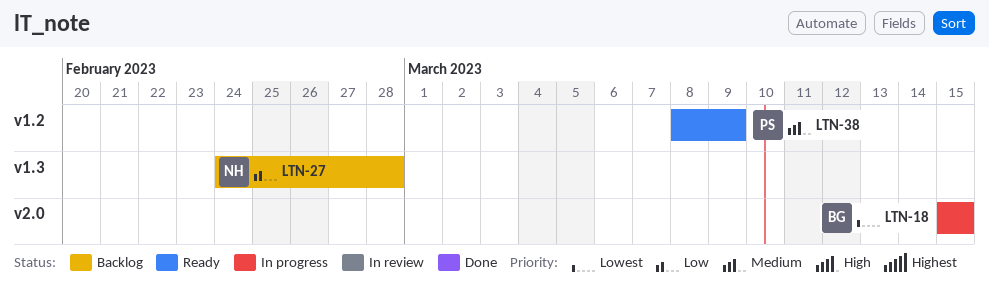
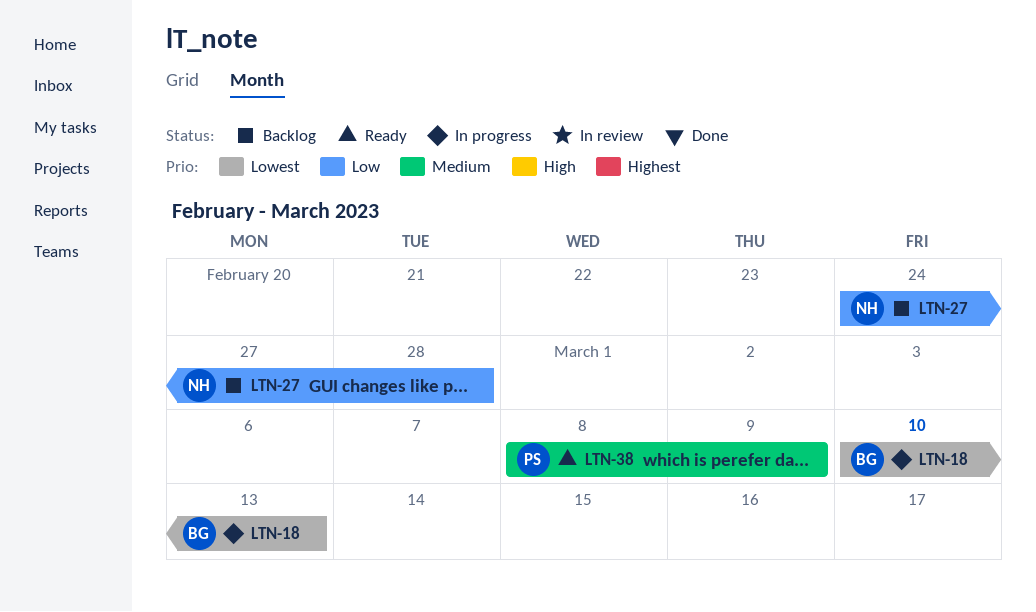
LTN-18, start: Mar 15 -> Mar 10
LTN-18, due: Mar 15 -> Mar 13

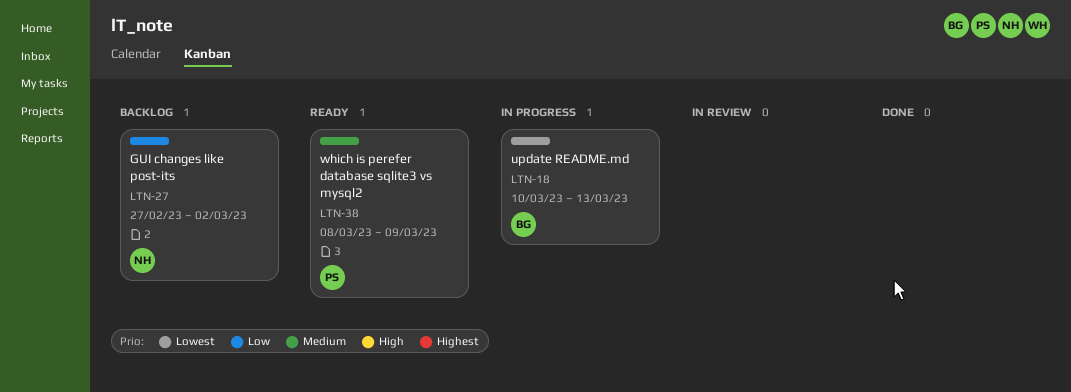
LTN-27, start: Feb 24 -> Feb 27
LTN-27, due: Feb 28 -> Mar 2

